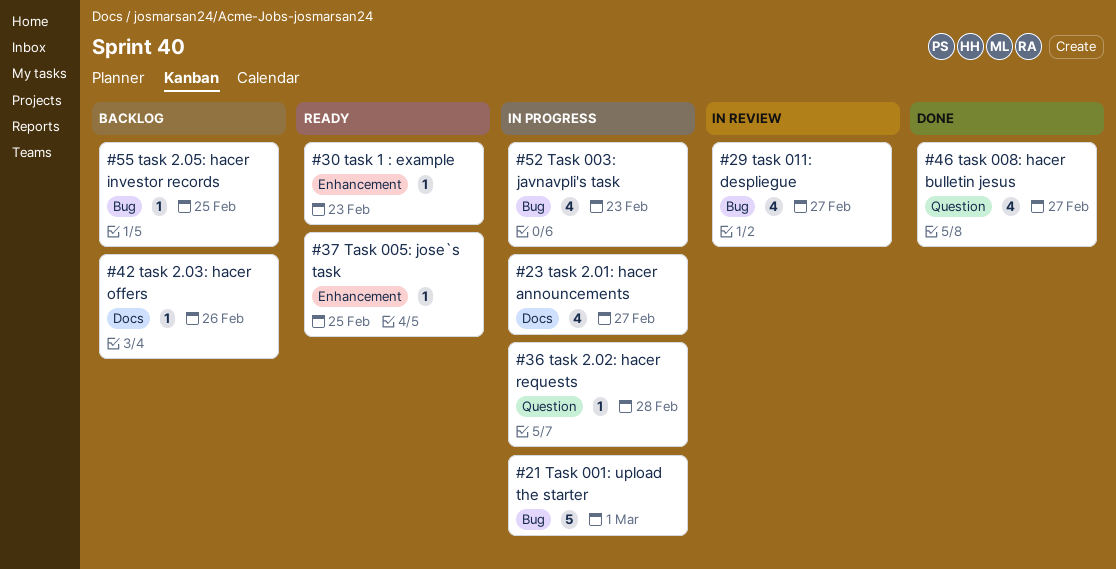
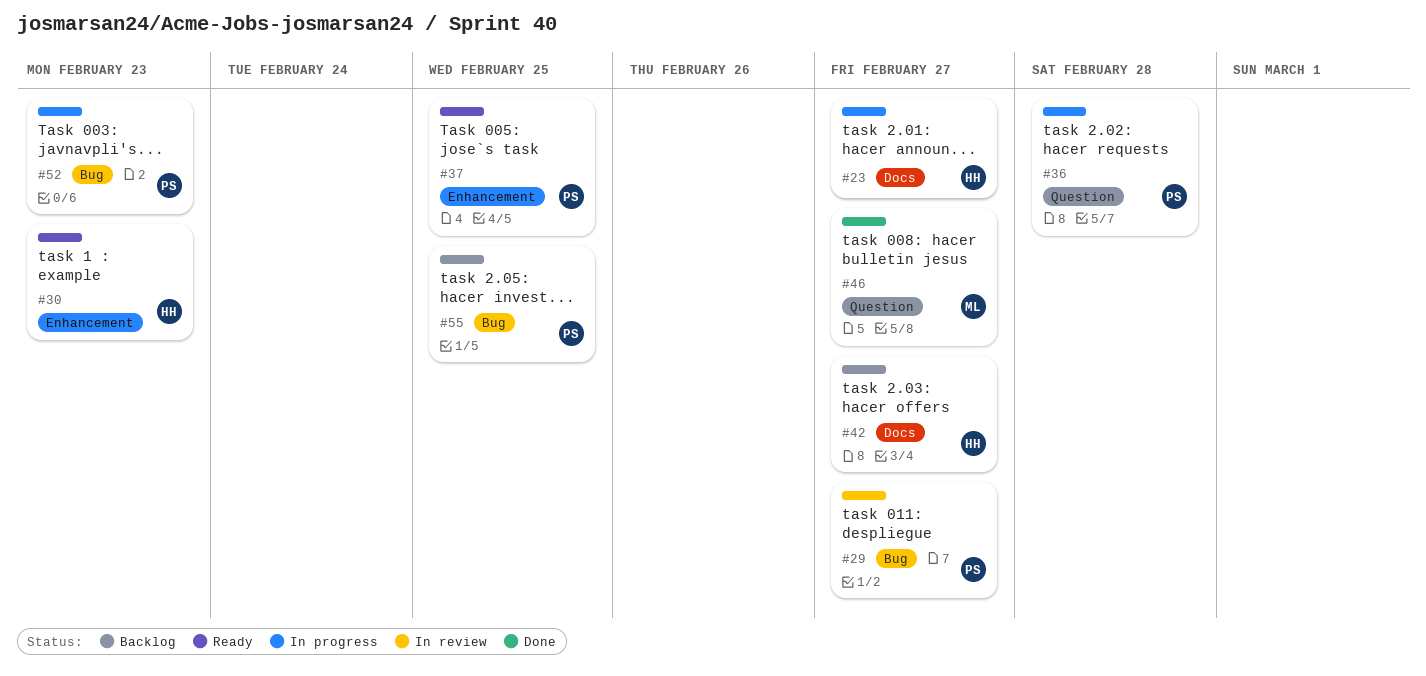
#21: present -> none
#42, due: Feb 26 -> Feb 27

